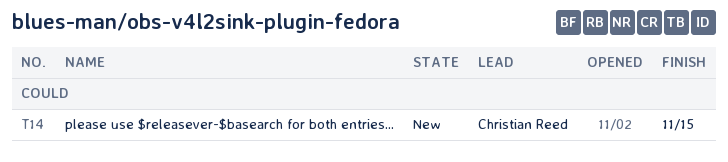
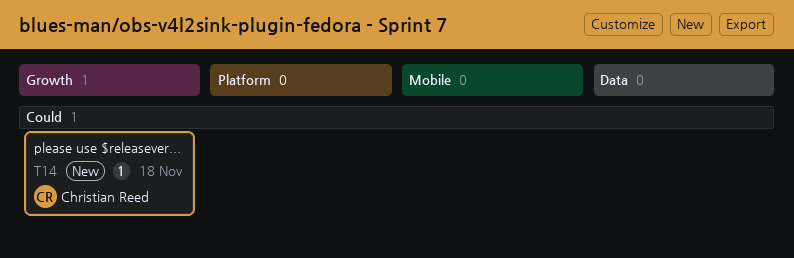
T14, due: Nov 15 -> Nov 18

